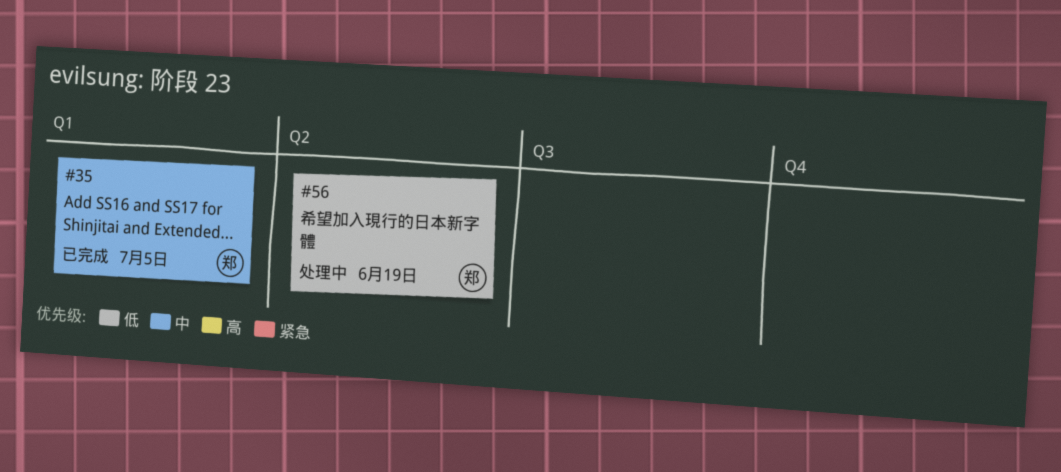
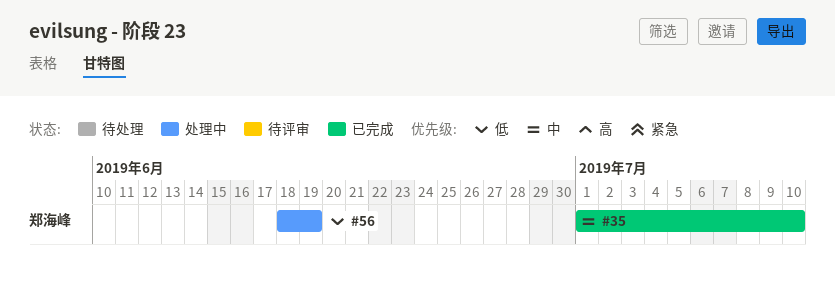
#35, due: Jul 5 -> Jul 10

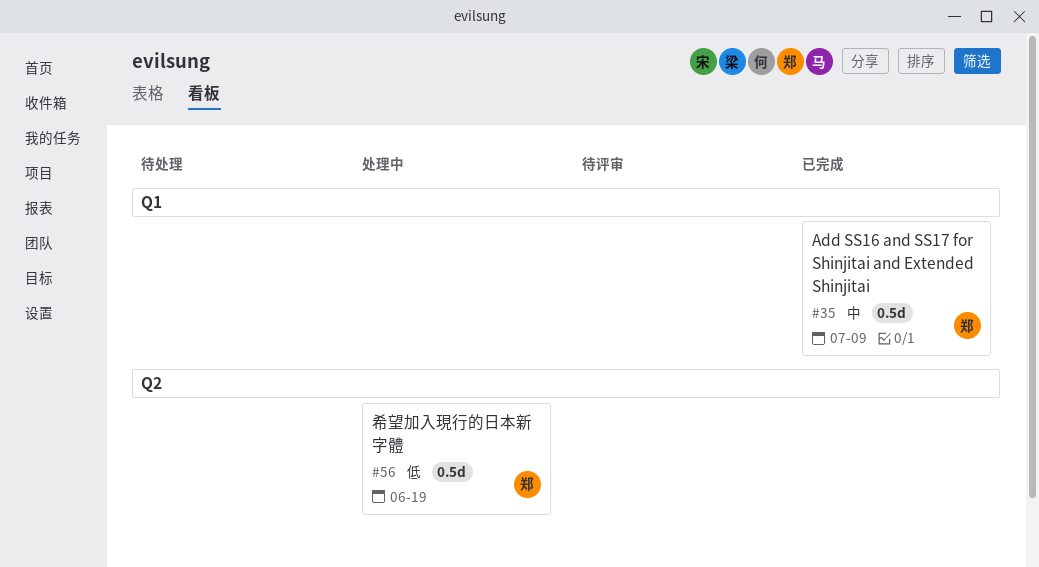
#35, due: Jul 10 -> Jul 9

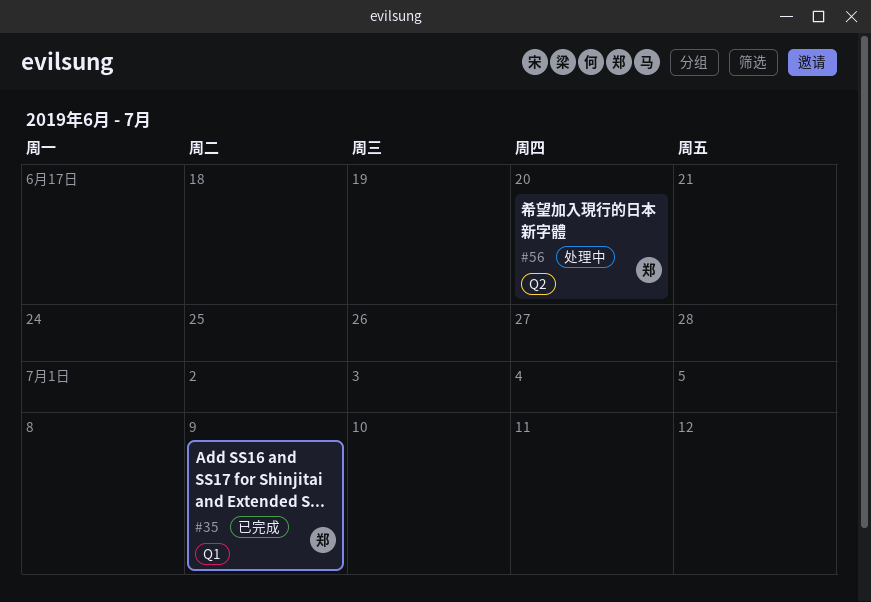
#56, due: Jun 19 -> Jun 20

